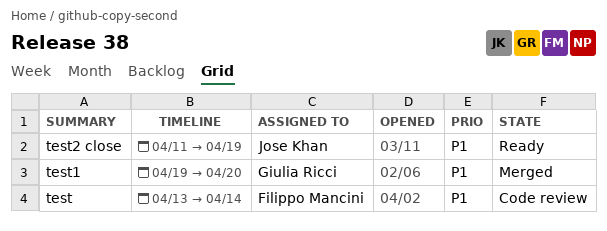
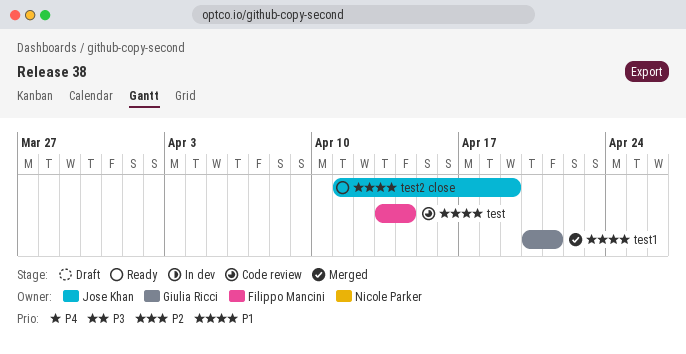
test1, start: Apr 19 -> Apr 20
test1, due: Apr 20 -> Apr 21

